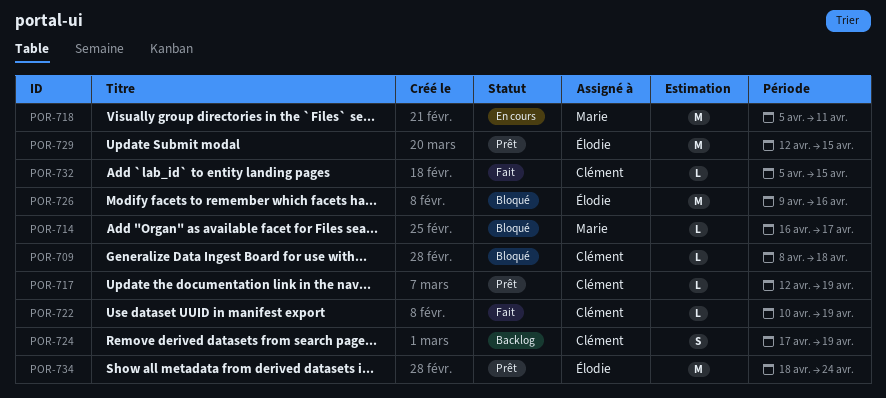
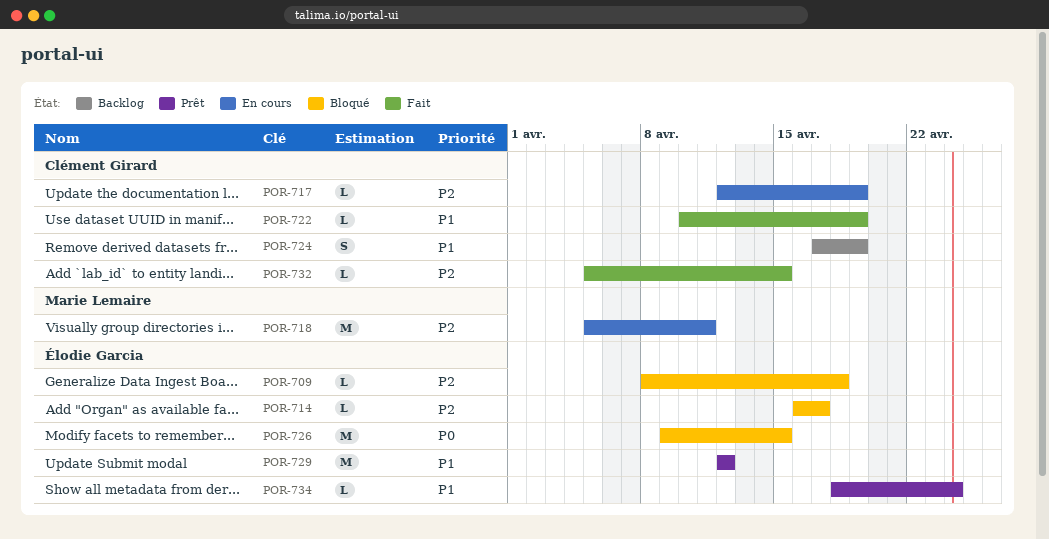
POR-709, owner: Clément Girard -> Élodie Garcia
POR-714, owner: Marie Lemaire -> Élodie Garcia
POR-717, status: Prêt -> En cours
POR-726, due: Apr 16 -> Apr 15
POR-729, due: Apr 15 -> Apr 12
POR-734, estimate: M -> L

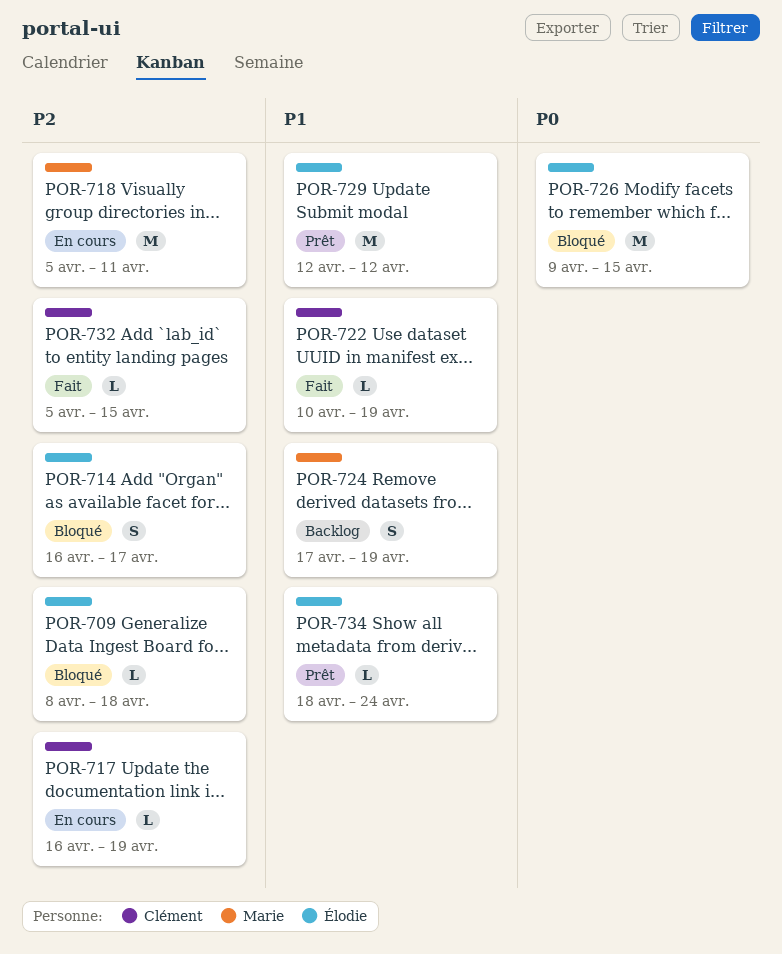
POR-714, estimate: L -> S
POR-717, start: Apr 12 -> Apr 16
POR-724, owner: Clément Girard -> Marie Lemaire

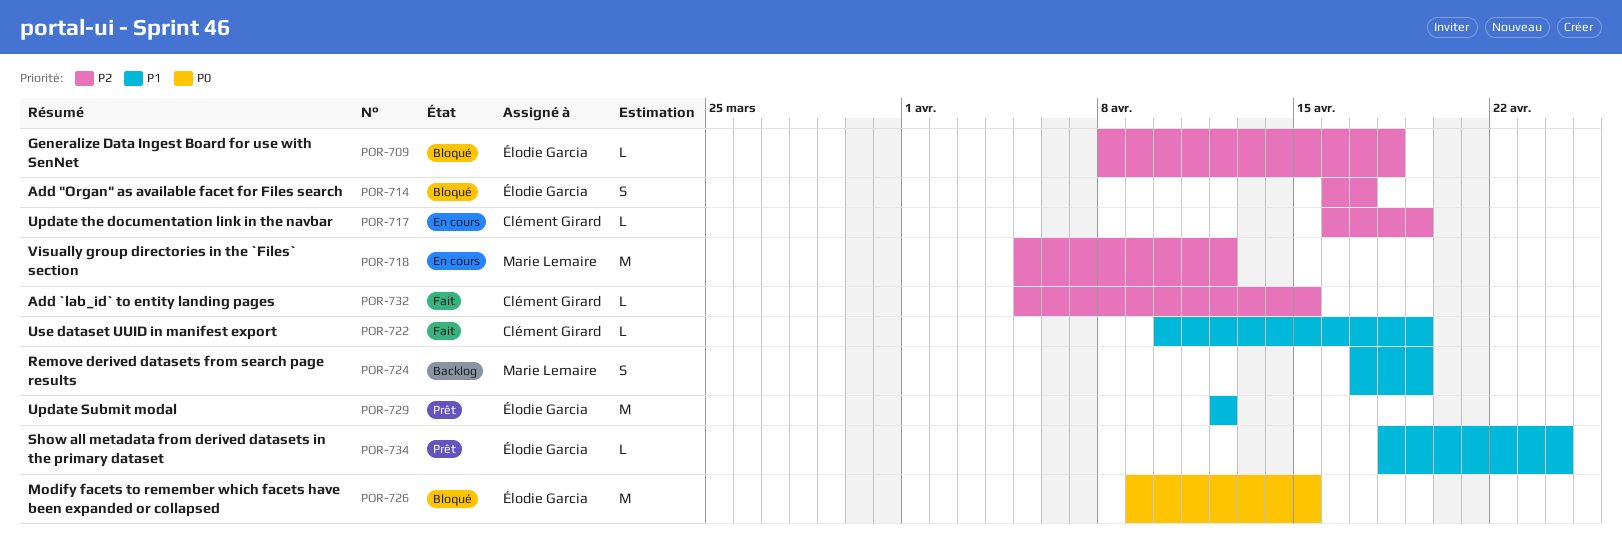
POR-718, due: Apr 11 -> Apr 12

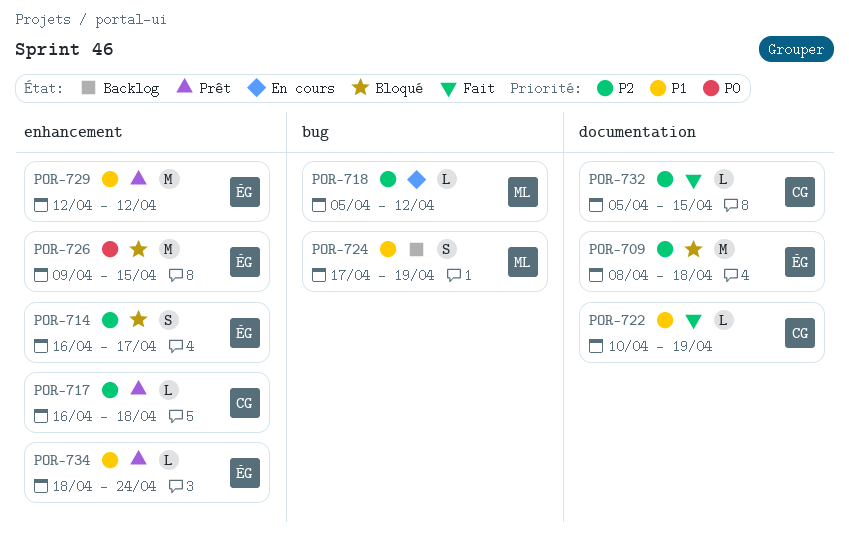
POR-709, estimate: L -> M
POR-717, status: En cours -> Prêt
POR-717, due: Apr 19 -> Apr 18
POR-718, estimate: M -> L

